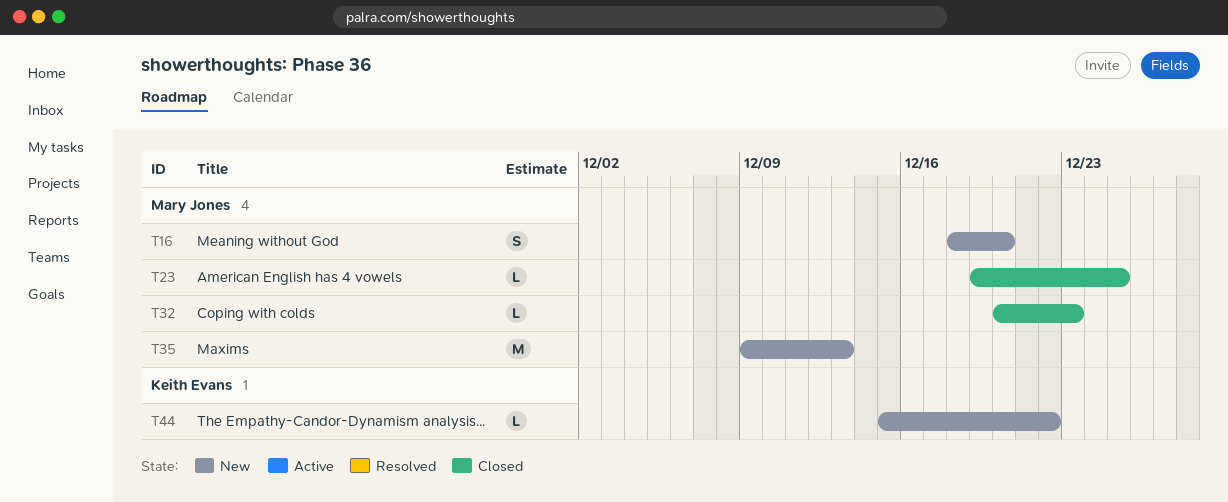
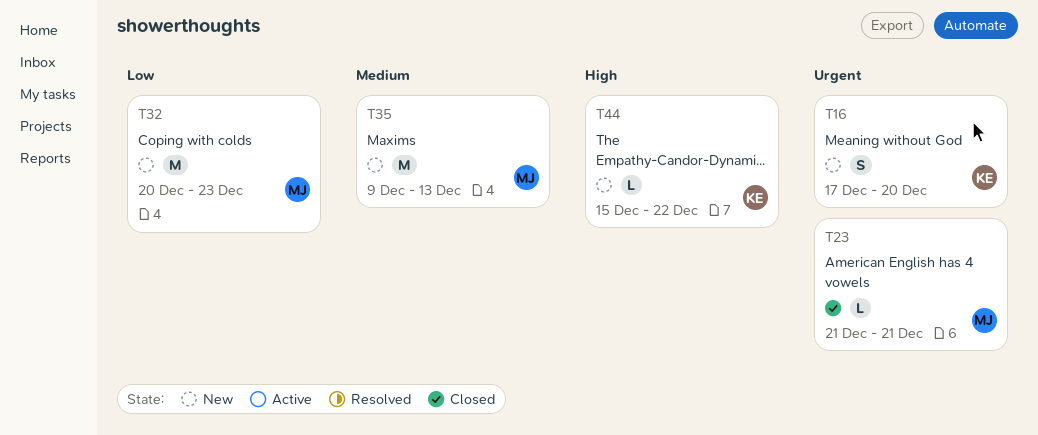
T16, owner: Mary Jones -> Keith Evans
T16, start: Dec 18 -> Dec 17
T23, start: Dec 19 -> Dec 21
T23, due: Dec 25 -> Dec 21
T32, status: Closed -> New
T32, estimate: L -> M

